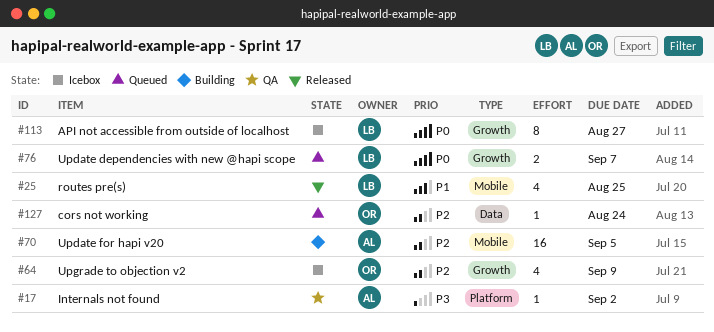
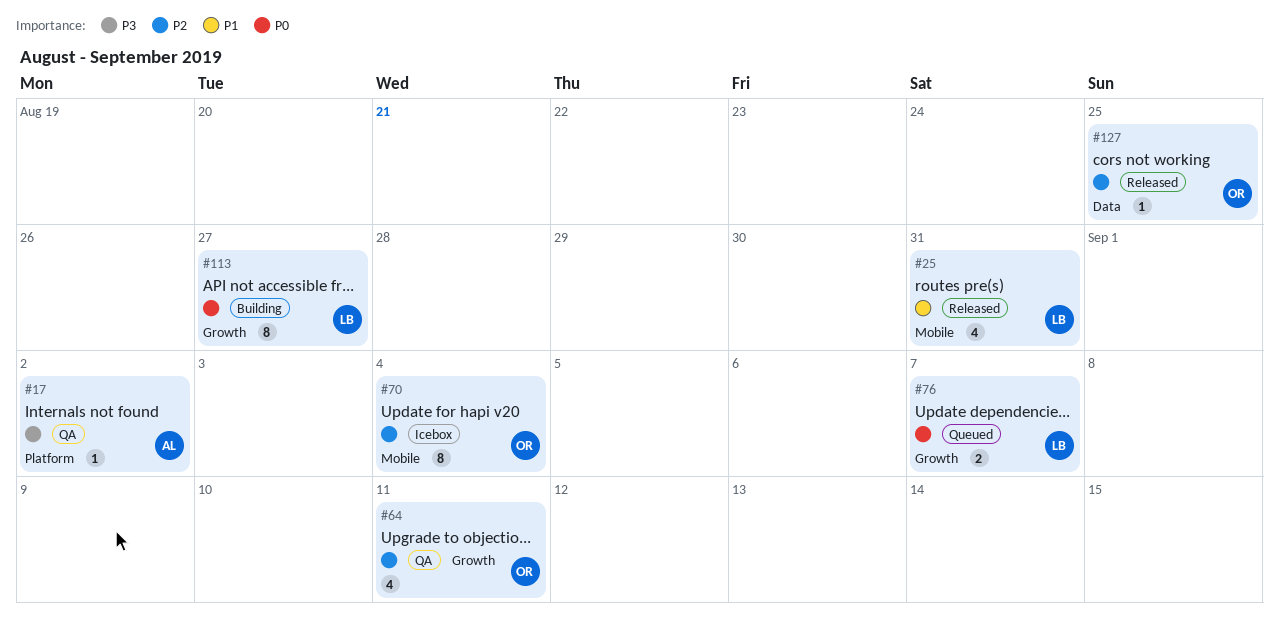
#25, due: Aug 25 -> Aug 31
#64, status: Icebox -> QA
#64, due: Sep 9 -> Sep 11
#70, status: Building -> Icebox
#70, owner: AL -> OR
#70, estimate: 16 -> 8
#70, due: Sep 5 -> Sep 4
#113, status: Icebox -> Building
#127, status: Queued -> Released
#127, due: Aug 24 -> Aug 25

